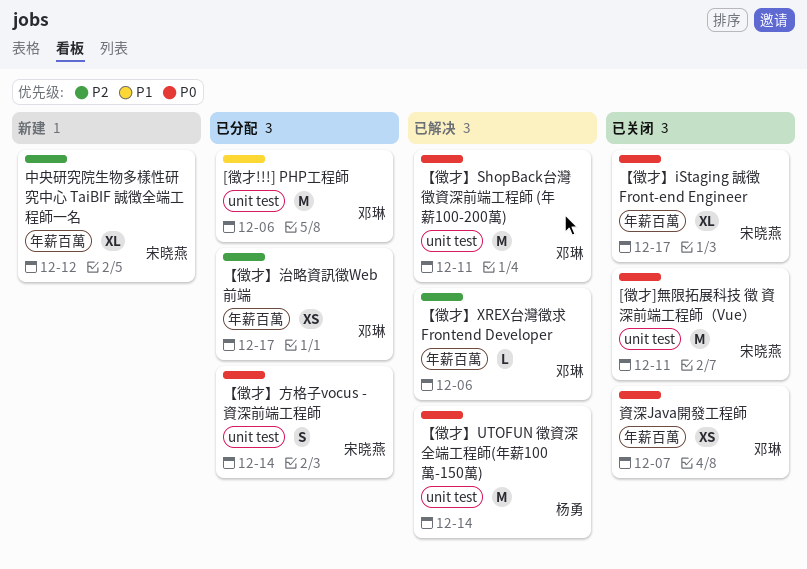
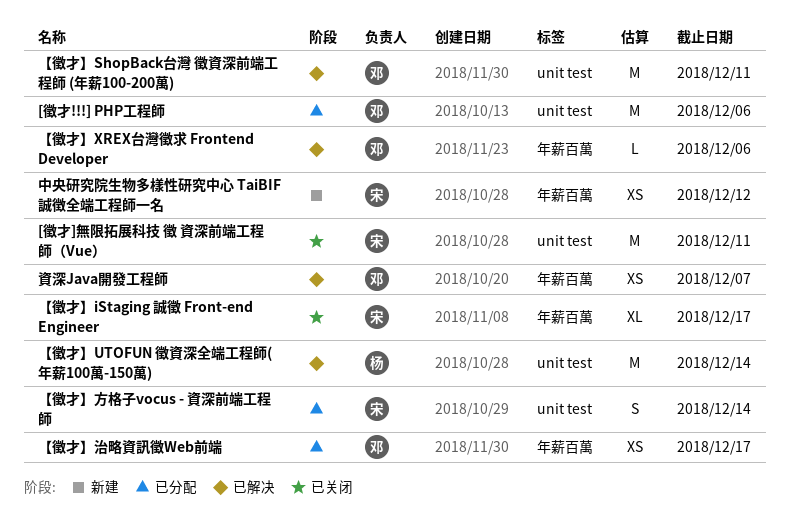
中央研究院生物多樣性研究中心 TaiBIF 誠徴全端工程師一名, estimate: XL -> XS
資深Java開發工程師, status: 已关闭 -> 已解决

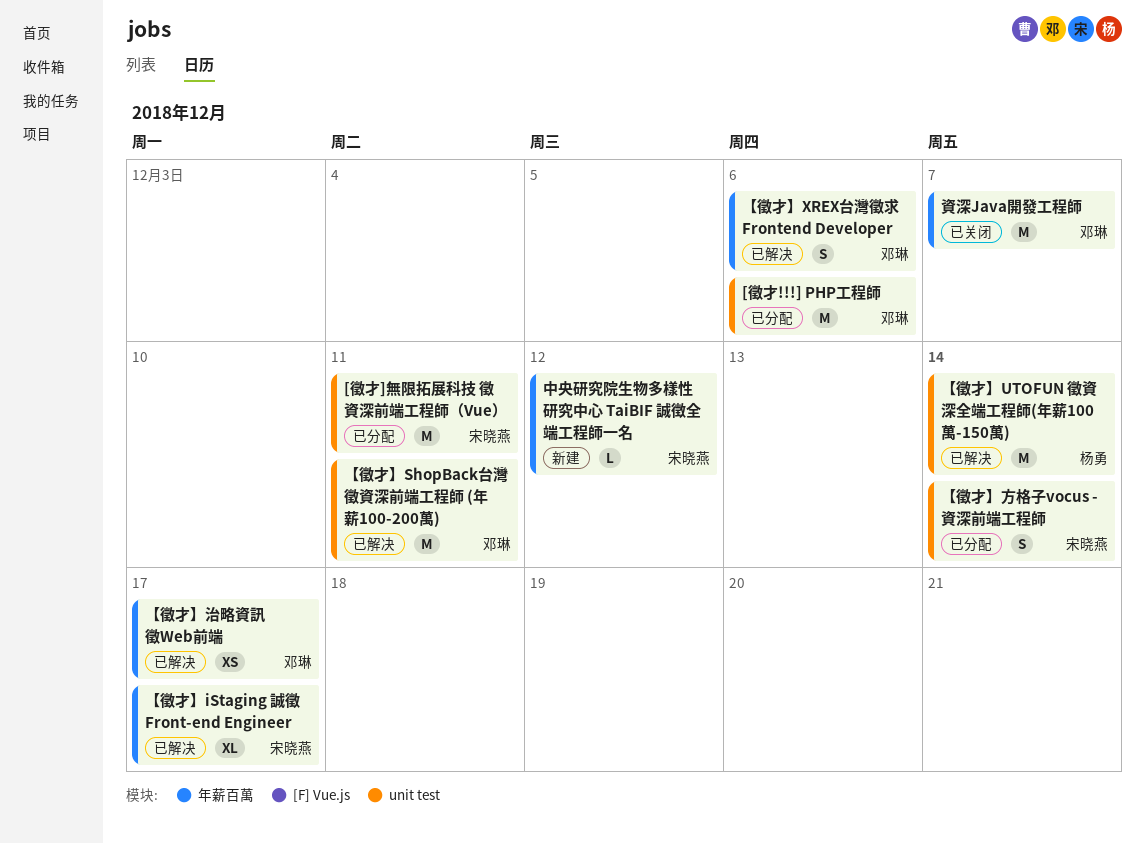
[徵才]無限拓展科技 徵 資深前端工程師（Vue）, status: 已关闭 -> 已分配
【徵才】iStaging 誠徵 Front-end Engineer, status: 已关闭 -> 已解决
【徵才】XREX台灣徵求 Frontend Developer, estimate: L -> S
【徵才】治略資訊徵Web前端, status: 已分配 -> 已解决
中央研究院生物多樣性研究中心 TaiBIF 誠徴全端工程師一名, estimate: XS -> L
資深Java開發工程師, status: 已解决 -> 已关闭
資深Java開發工程師, estimate: XS -> M

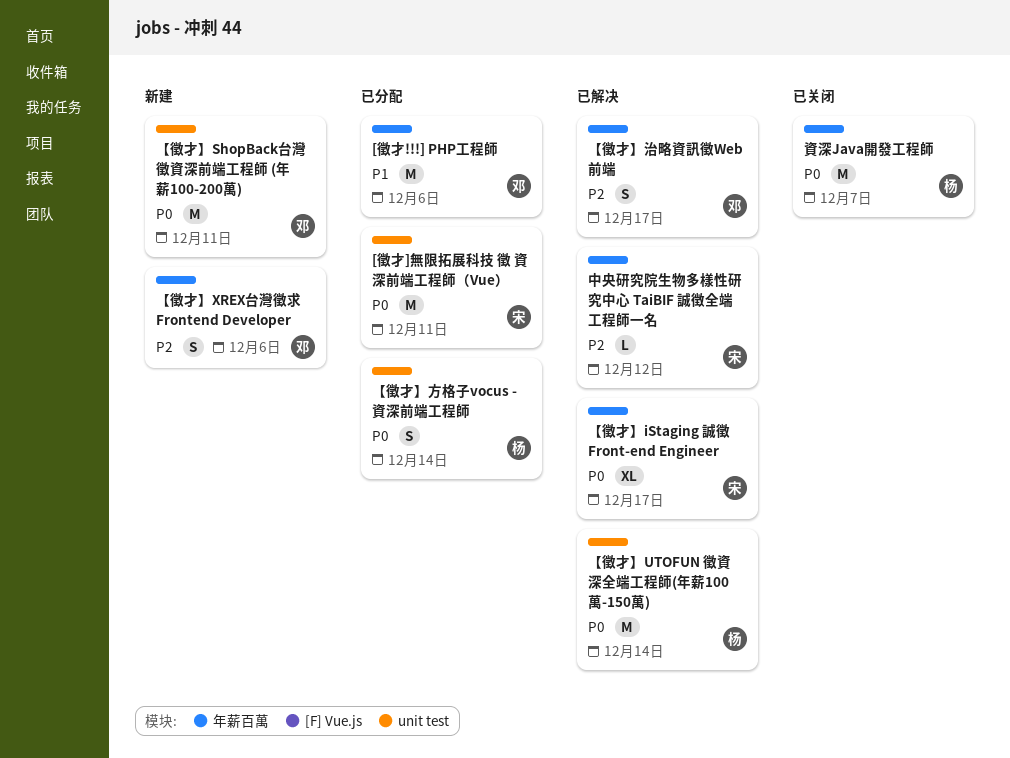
[徵才!!!] PHP工程師, label: unit test -> 年薪百萬
【徵才】ShopBack台灣 徵資深前端工程師 (年薪100-200萬), status: 已解决 -> 新建
【徵才】XREX台灣徵求 Frontend Developer, status: 已解决 -> 新建
【徵才】方格子vocus - 資深前端工程師, owner: 宋晓燕 -> 杨勇
【徵才】治略資訊徵Web前端, estimate: XS -> S
中央研究院生物多樣性研究中心 TaiBIF 誠徴全端工程師一名, status: 新建 -> 已解决
資深Java開發工程師, owner: 邓琳 -> 杨勇

